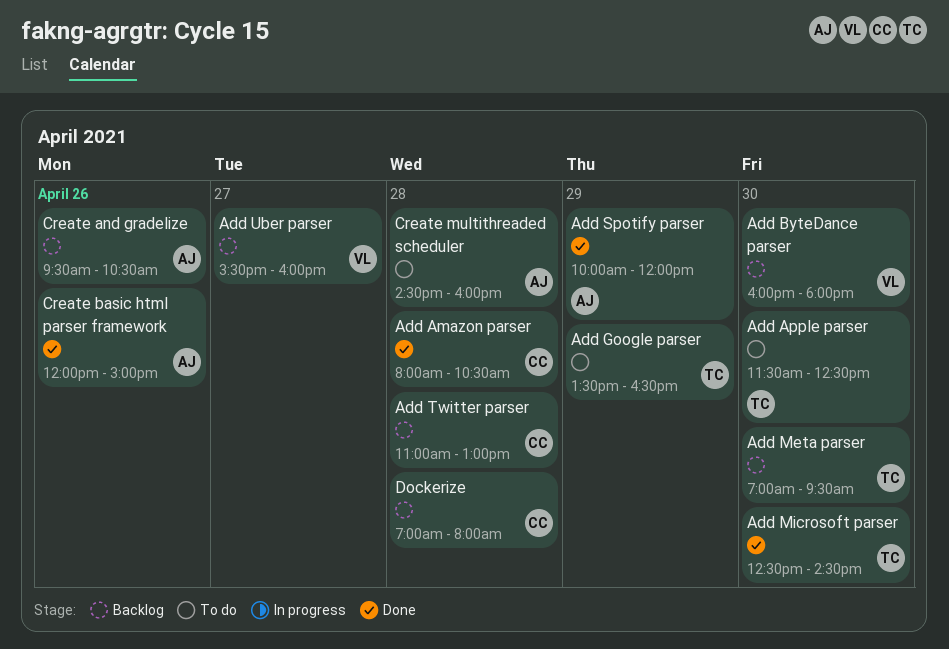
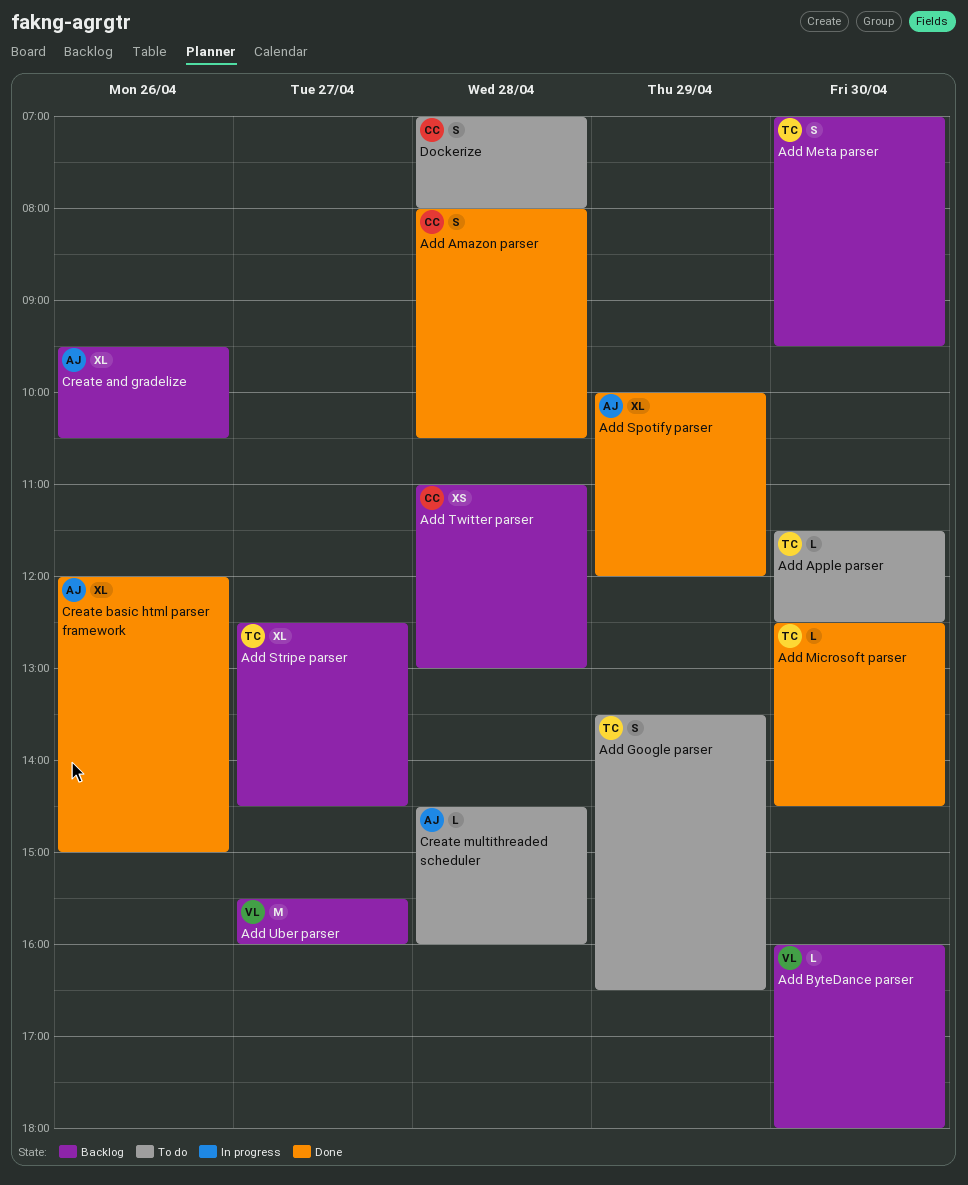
Add Stripe parser: none -> present
Dockerize, status: Backlog -> To do

